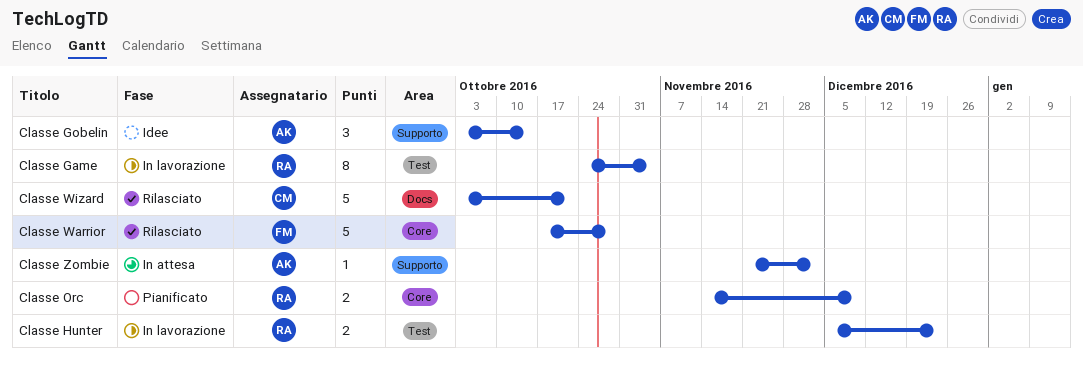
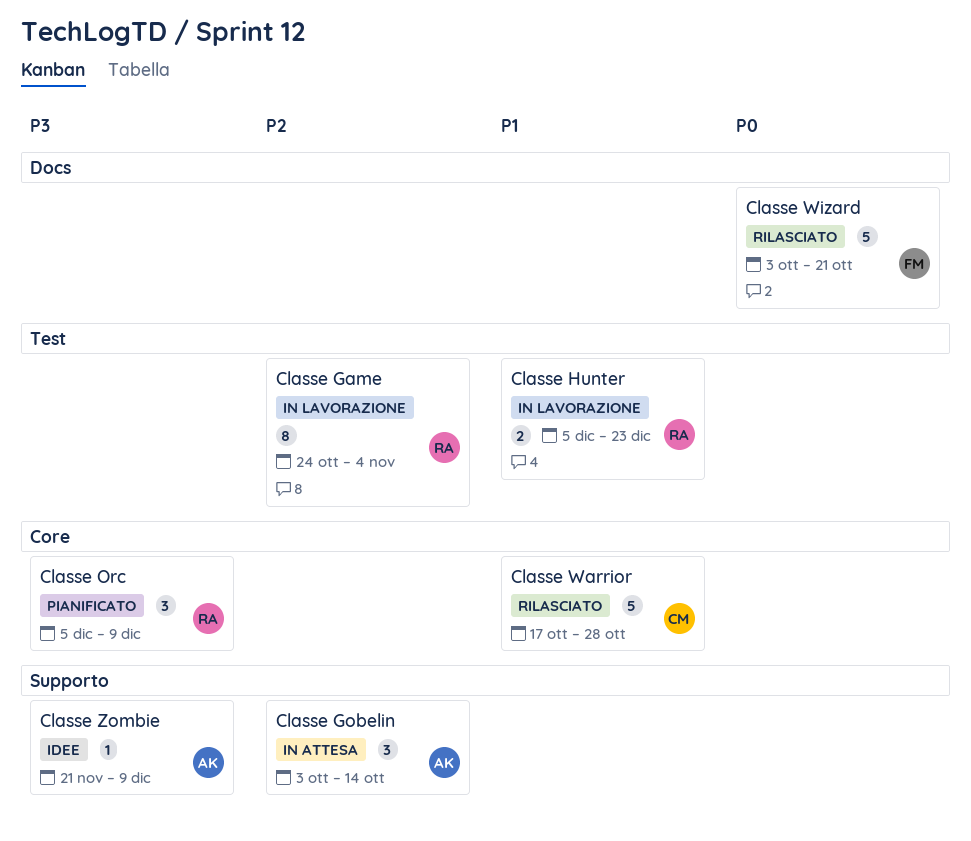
Classe Gobelin, status: Idee -> In attesa
Classe Orc, estimate: 2 -> 3
Classe Orc, start: Nov 14 -> Dec 5
Classe Warrior, owner: FM -> CM
Classe Wizard, owner: CM -> FM
Classe Zombie, status: In attesa -> Idee
Classe Zombie, due: Dec 2 -> Dec 9

